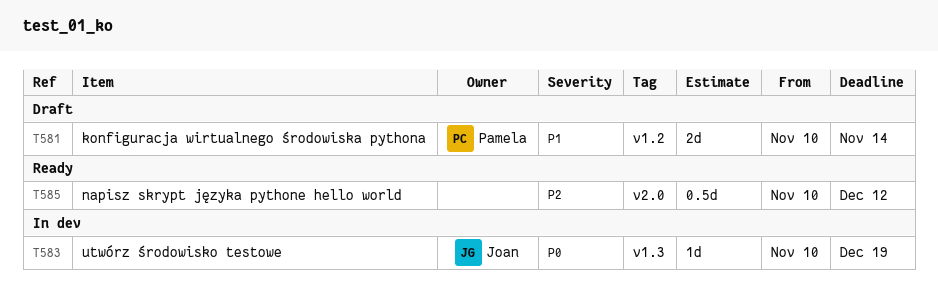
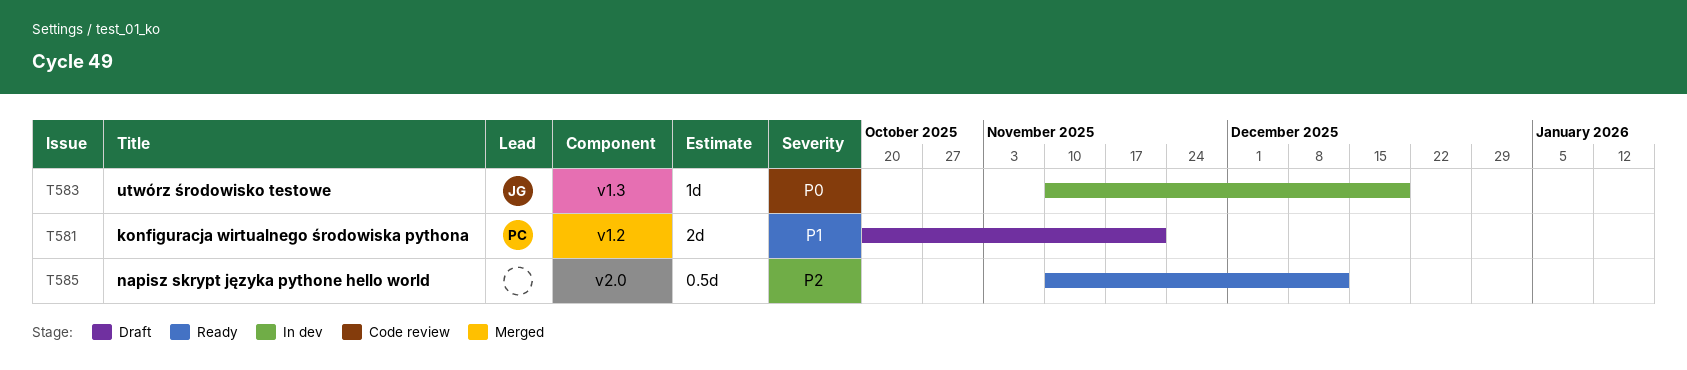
T581, start: Nov 10 -> Oct 20
T581, due: Nov 14 -> Nov 21

